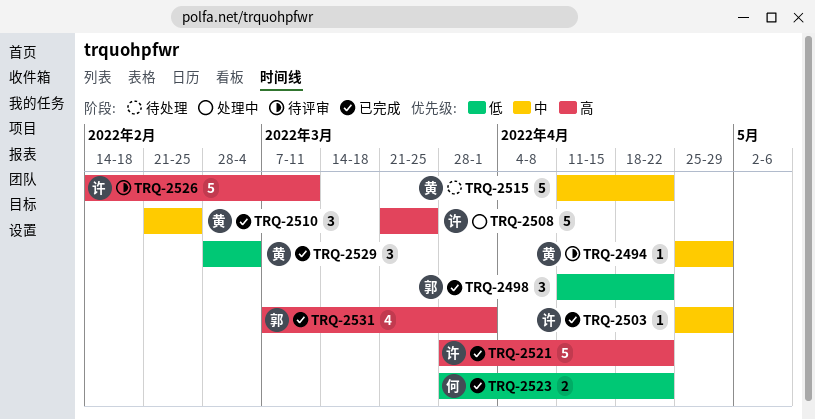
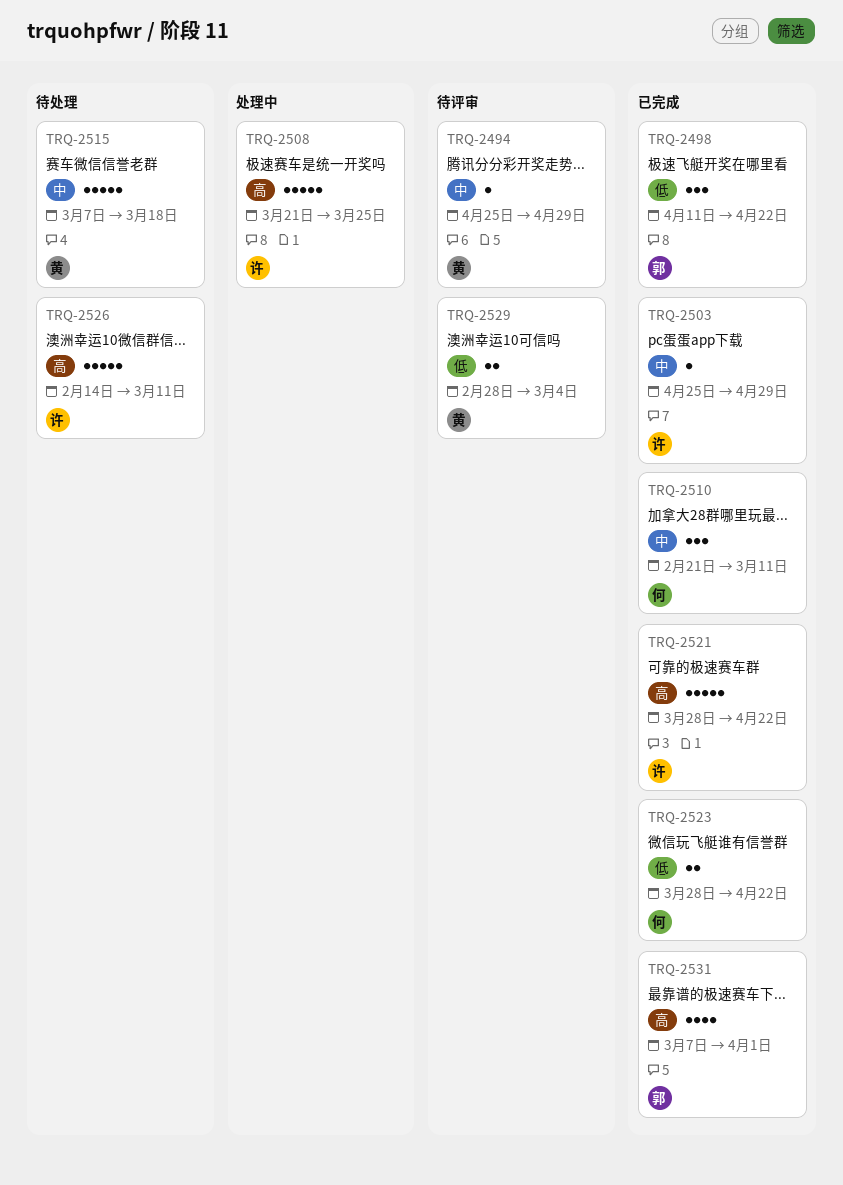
TRQ-2510, owner: 黄 -> 何
TRQ-2510, due: Feb 25 -> Mar 11
TRQ-2515, start: Apr 11 -> Mar 7
TRQ-2515, due: Apr 22 -> Mar 18
TRQ-2526, status: 待评审 -> 待处理
TRQ-2529, status: 已完成 -> 待评审
TRQ-2529, estimate: 3 -> 2

